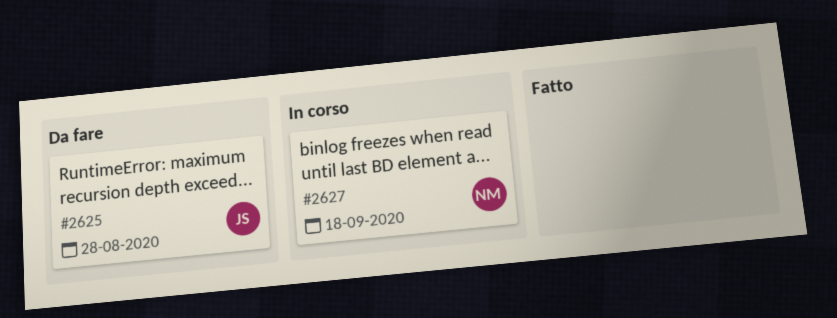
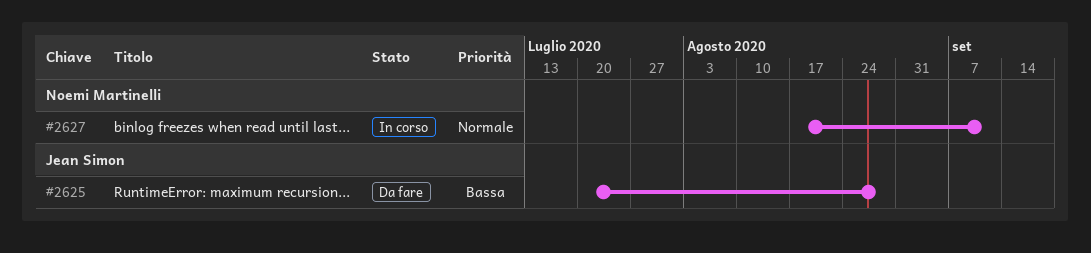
#2627, due: Sep 18 -> Sep 11

